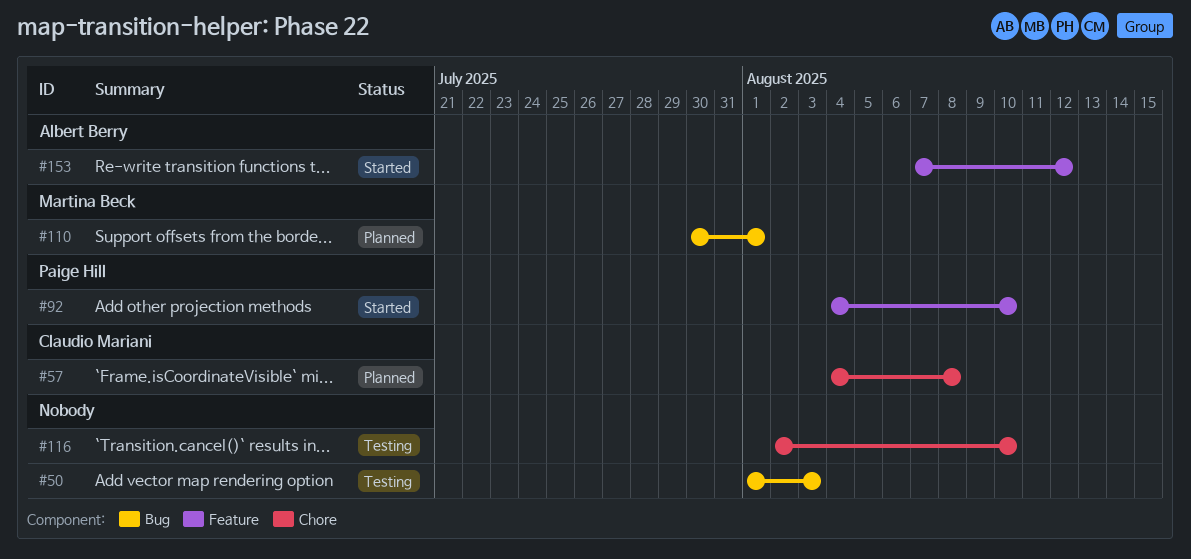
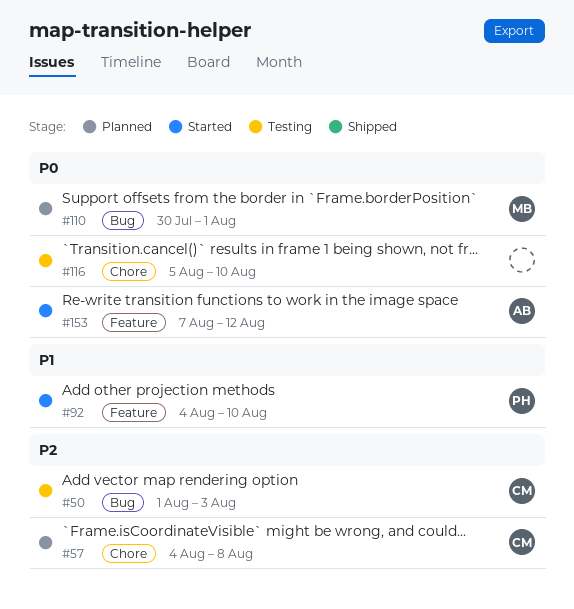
#50, owner: none -> Claudio Mariani
#116, start: Aug 2 -> Aug 5

